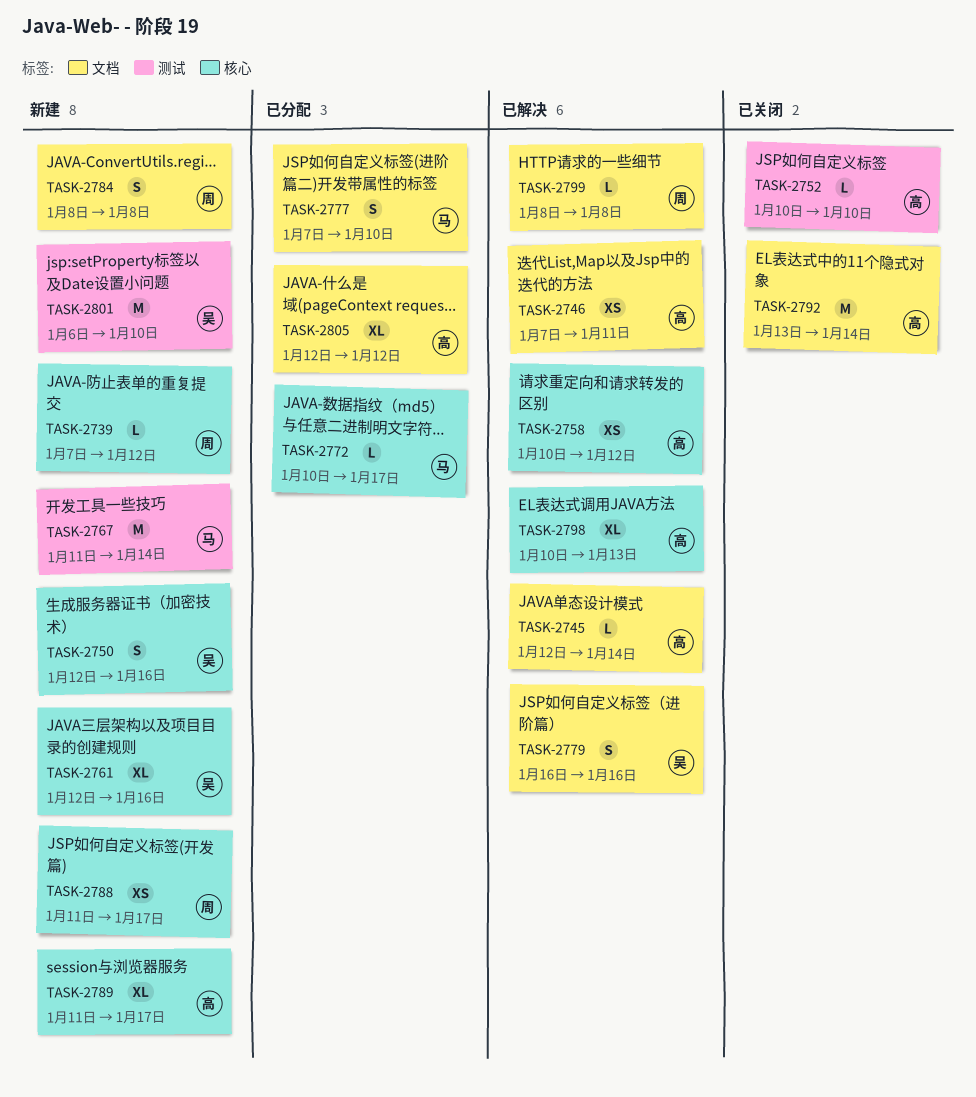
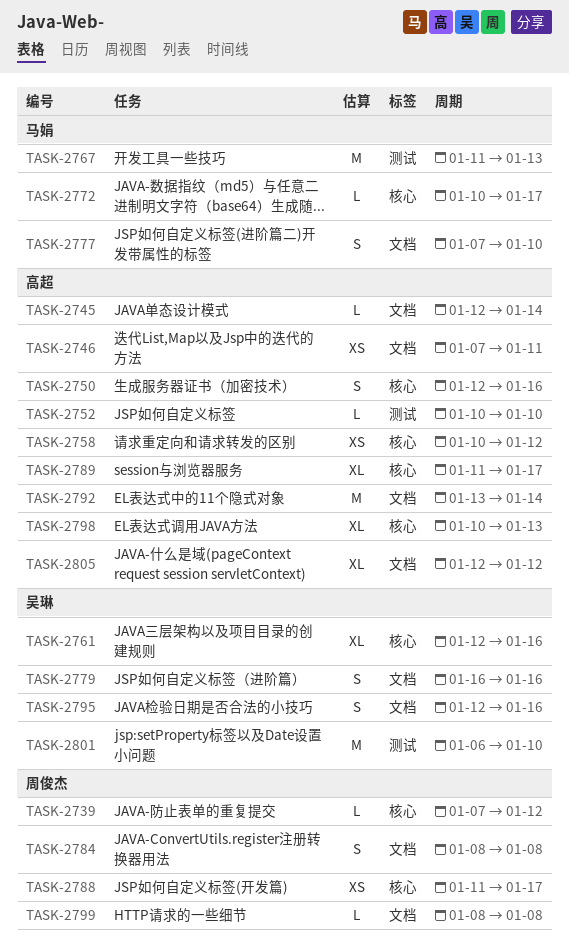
TASK-2750, owner: 吴琳 -> 高超
TASK-2767, due: Jan 14 -> Jan 13
TASK-2795: none -> present

